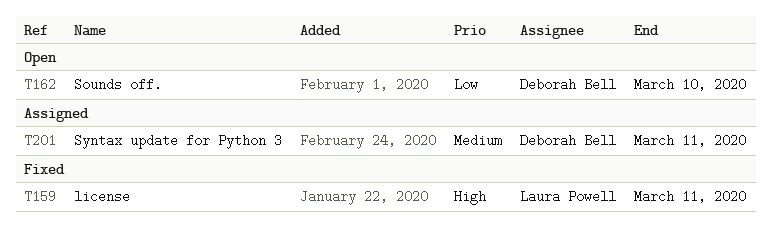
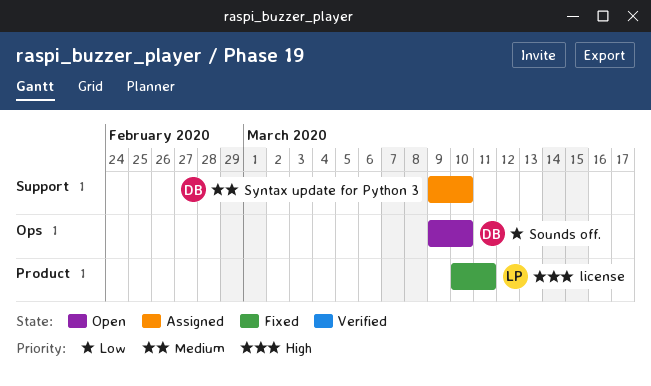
Syntax update for Python 3, due: Mar 11 -> Mar 10

